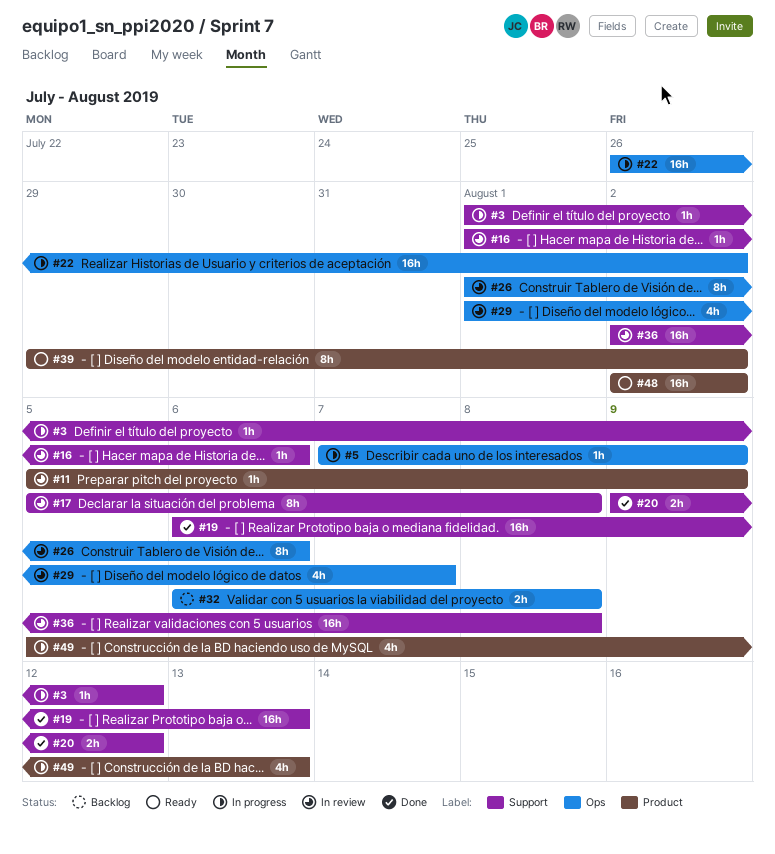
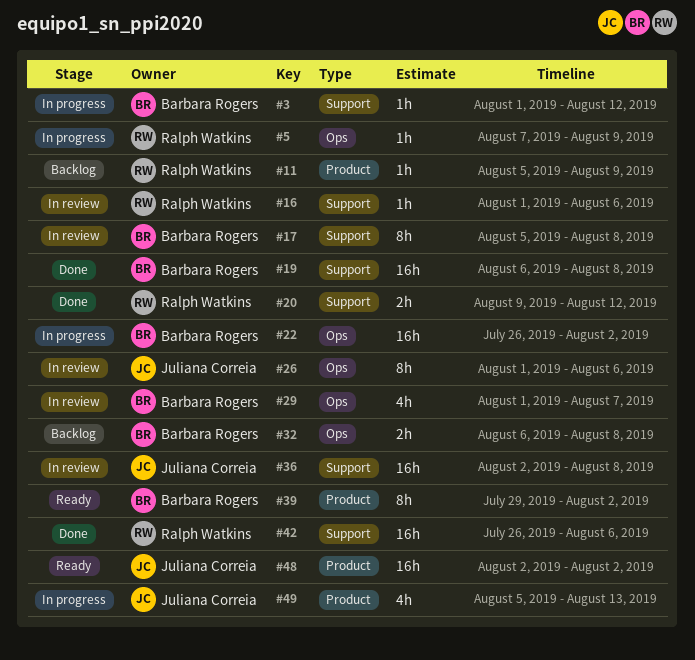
#11, status: In review -> Backlog
#19, due: Aug 13 -> Aug 8
#42: none -> present

